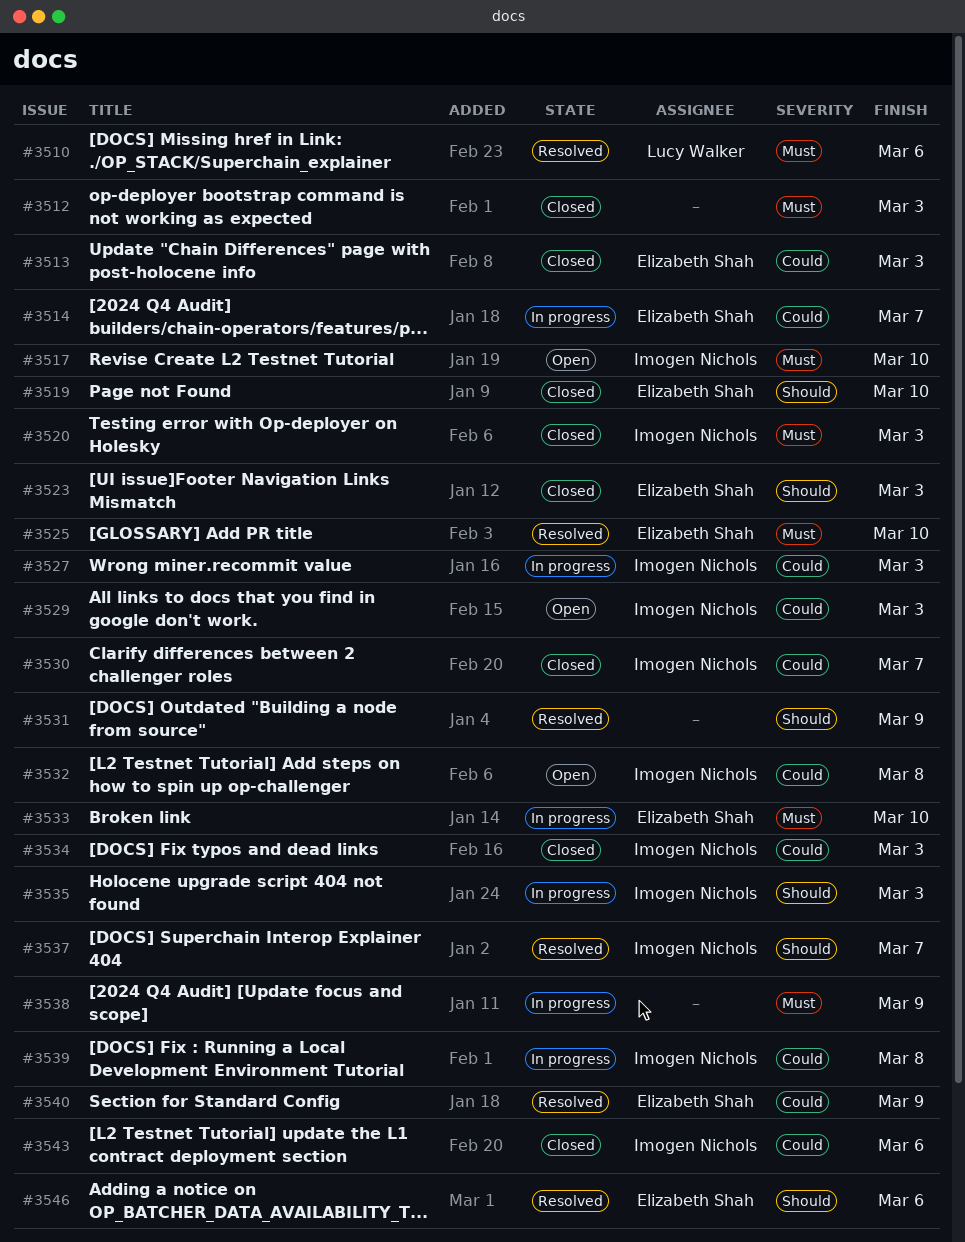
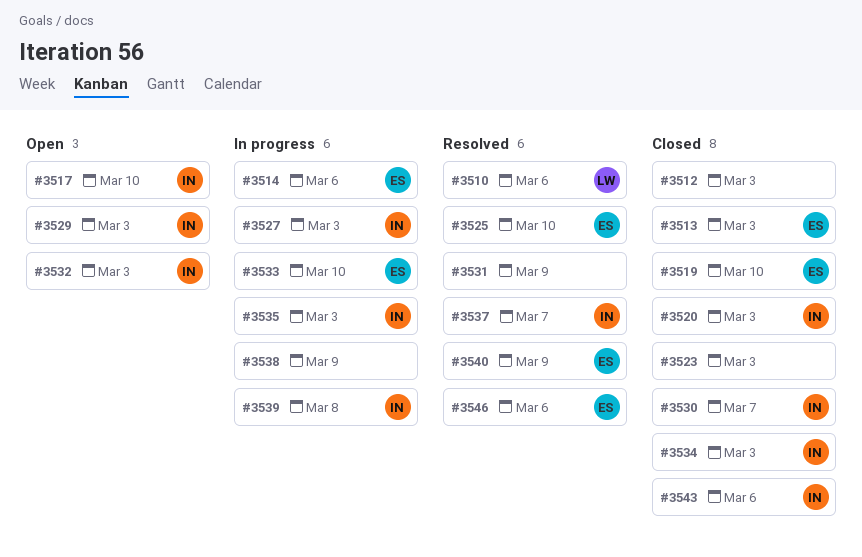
#3514, due: Mar 7 -> Mar 6
#3523, owner: Elizabeth Shah -> none
#3532, due: Mar 8 -> Mar 3

